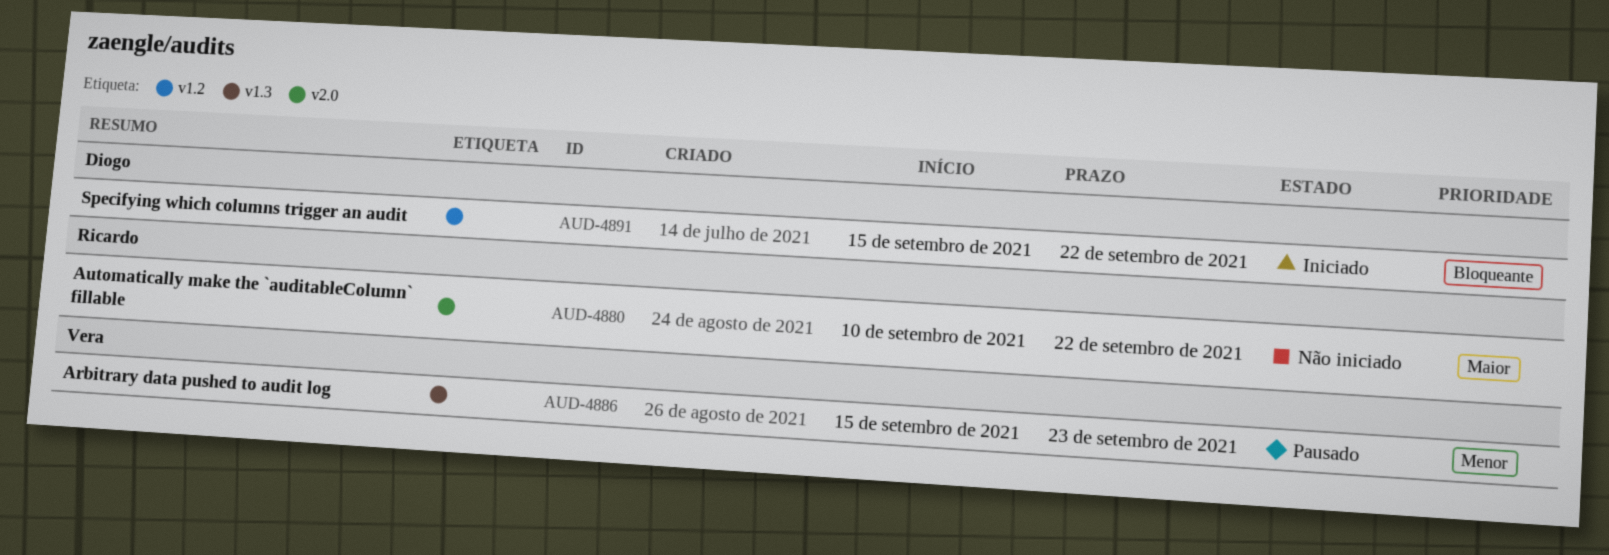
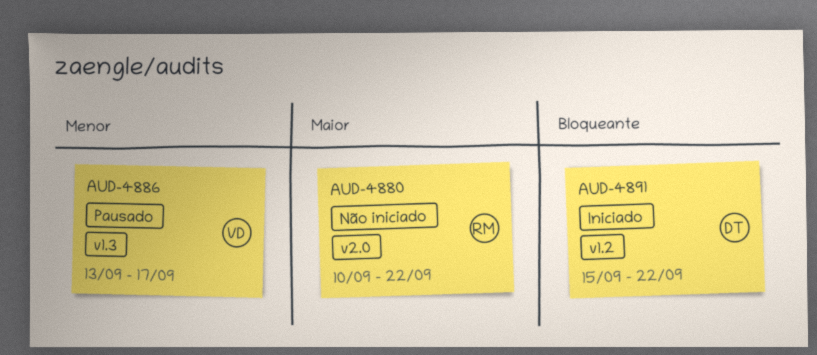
AUD-4886, start: Sep 15 -> Sep 13
AUD-4886, due: Sep 23 -> Sep 17

